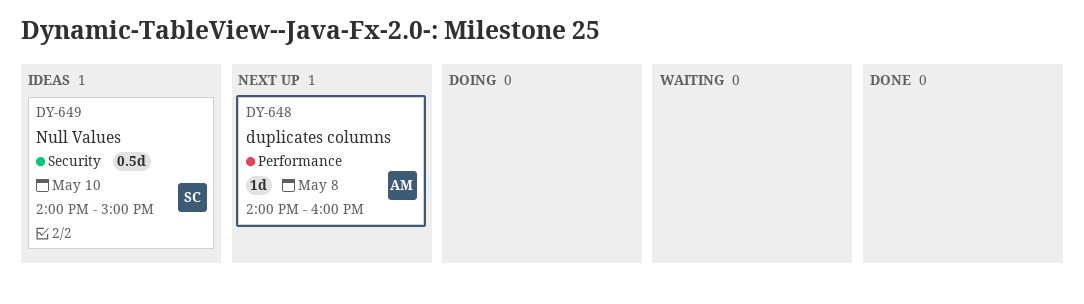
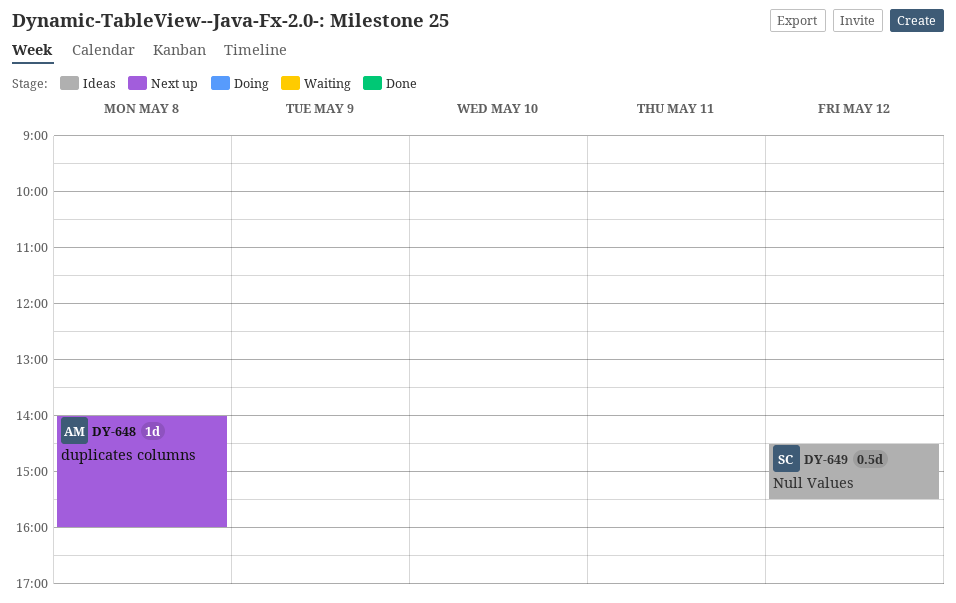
DY-649, day: May 10 -> May 12
DY-649, begins: 14:00 -> 14:30
DY-649, ends: 15:00 -> 15:30

